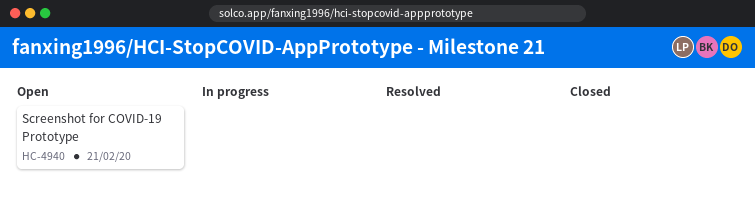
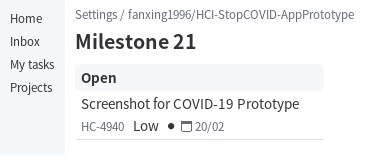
HC-4940, due: Feb 21 -> Feb 20

